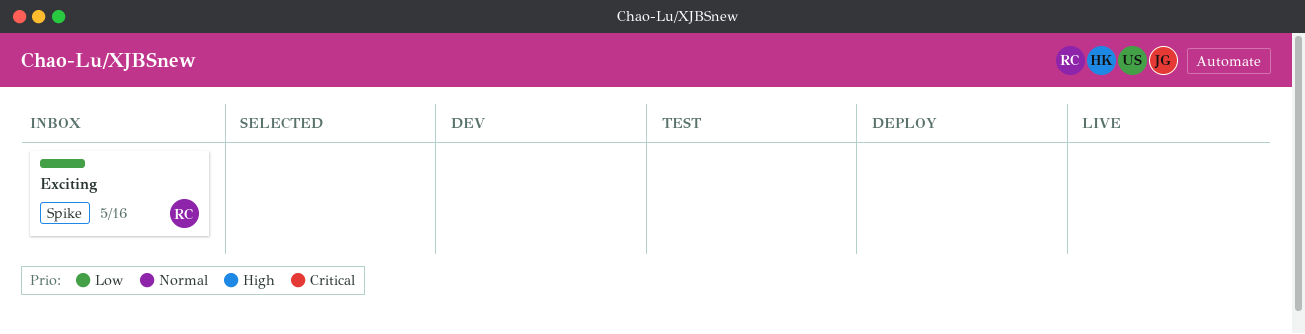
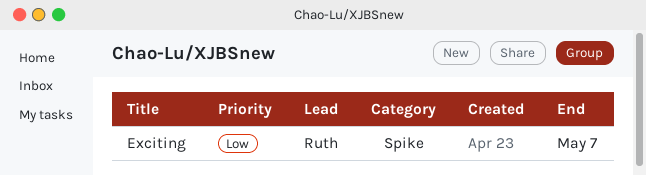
Exciting, due: May 16 -> May 7

